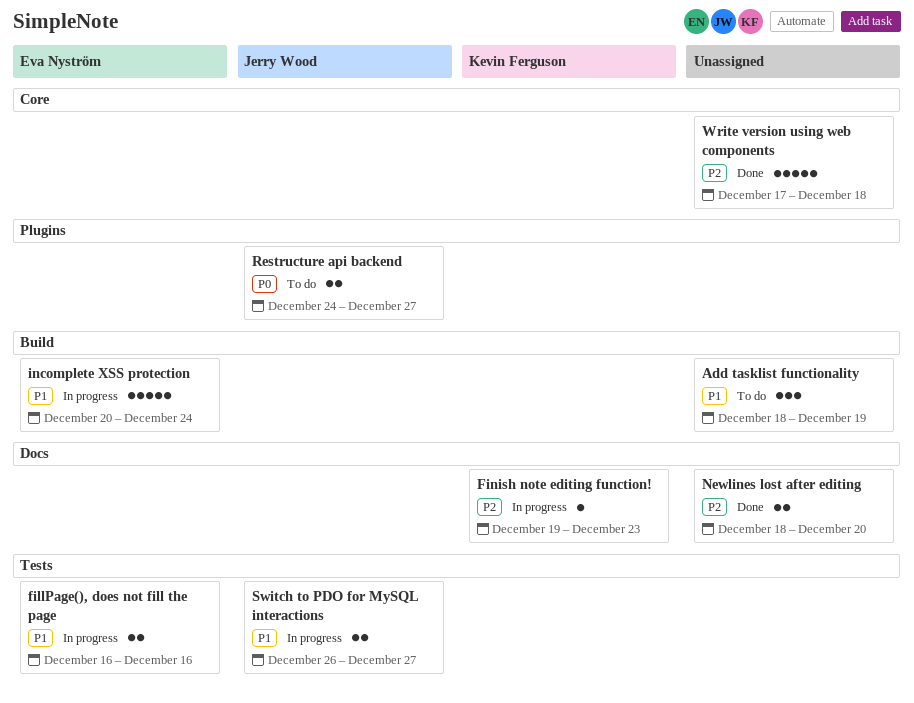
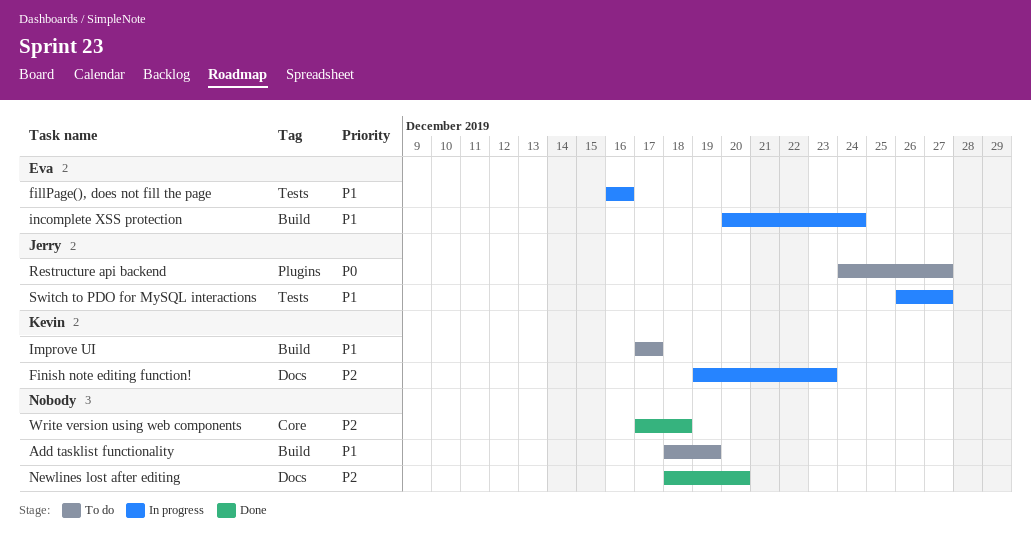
Improve UI: none -> present

